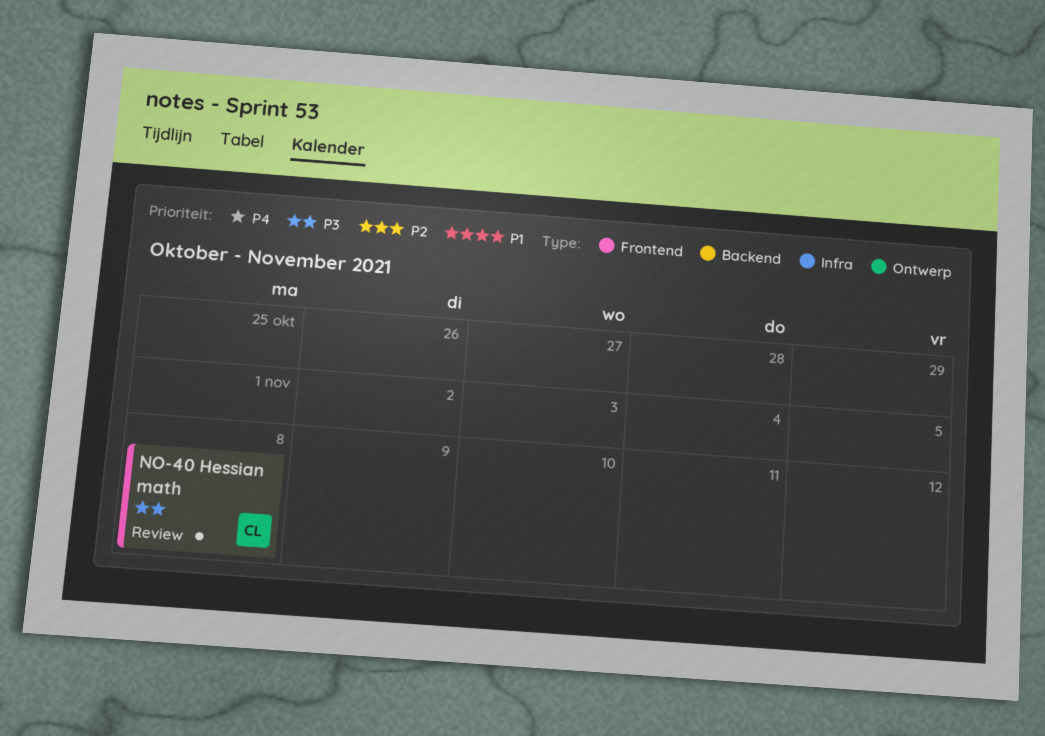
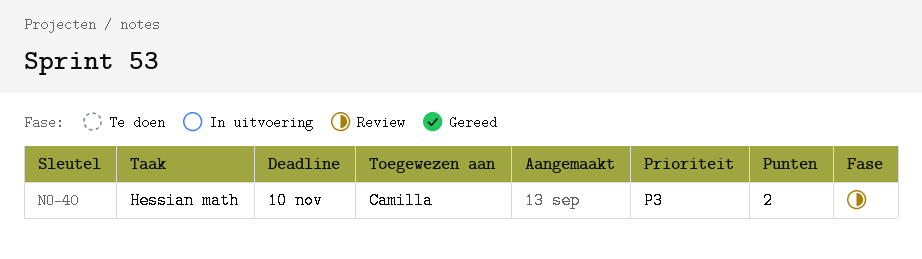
NO-40, estimate: 1 -> 2
NO-40, due: Nov 8 -> Nov 10

